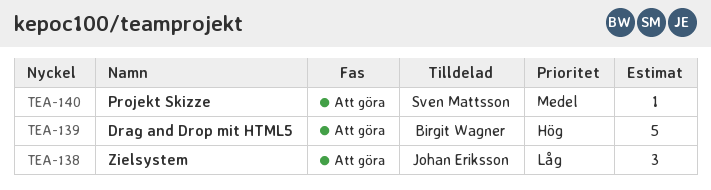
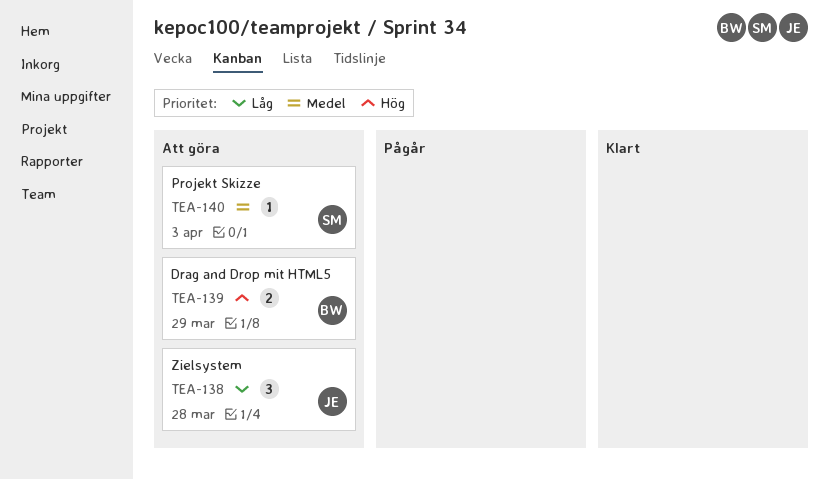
TEA-139, estimate: 5 -> 2

